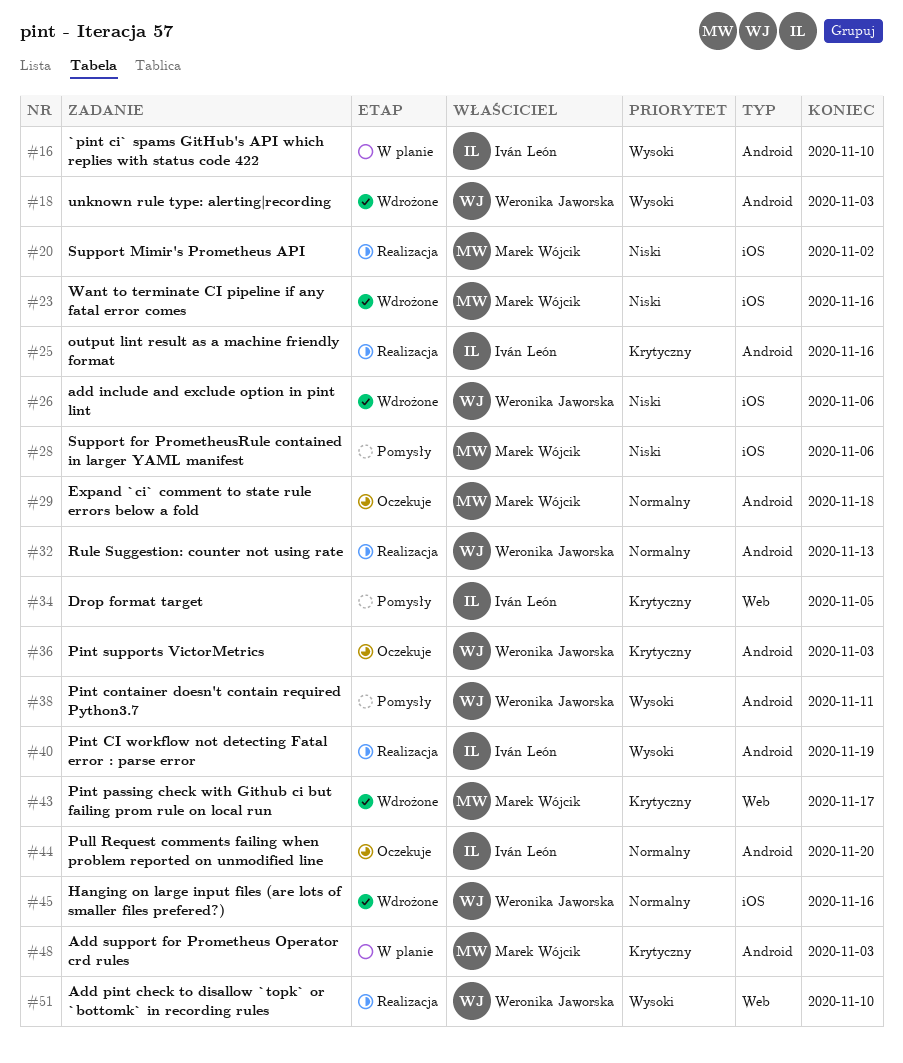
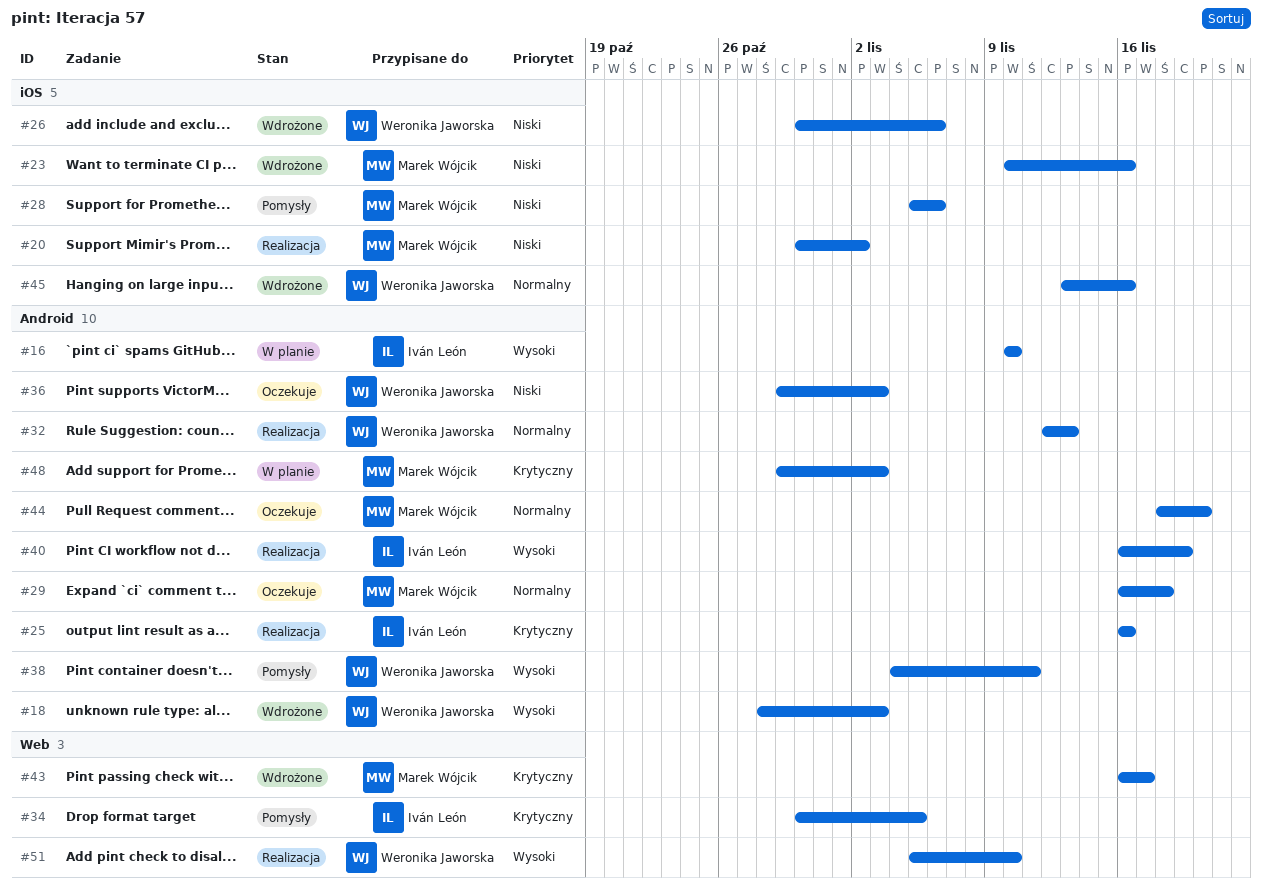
#36, priority: Krytyczny -> Niski
#44, owner: Iván León -> Marek Wójcik

